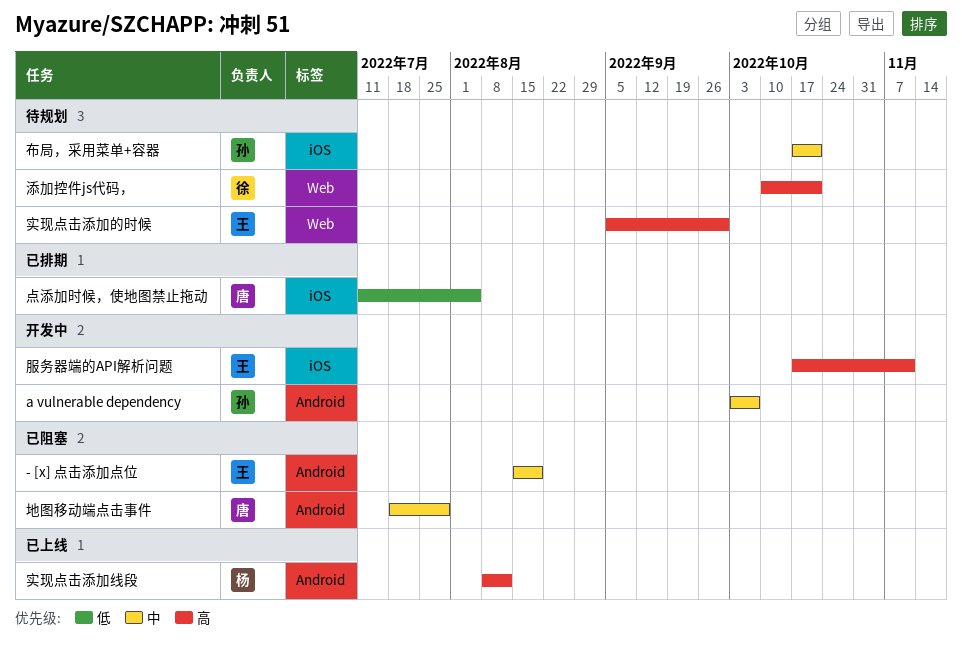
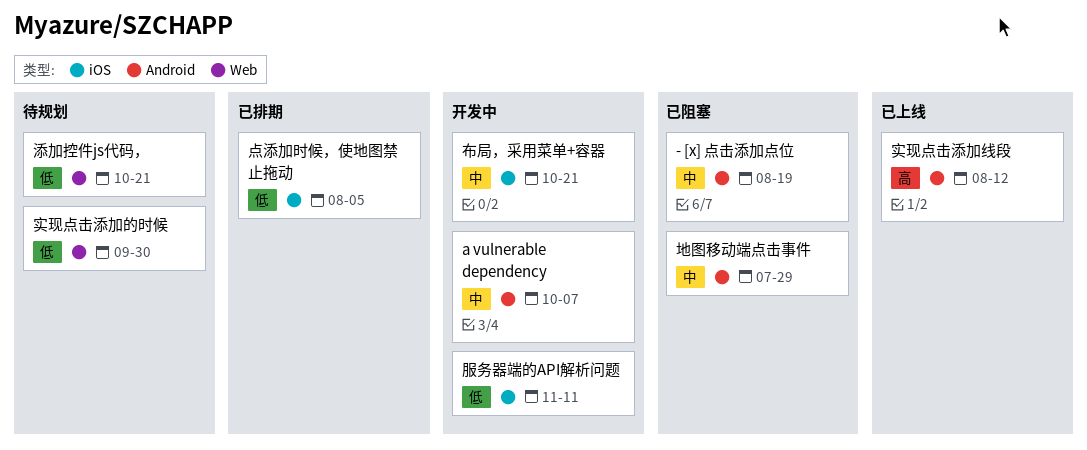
实现点击添加的时候, priority: 高 -> 低
布局，采用菜单+容器, status: 待规划 -> 开发中
服务器端的API解析问题, priority: 高 -> 低
添加控件js代码，, priority: 高 -> 低

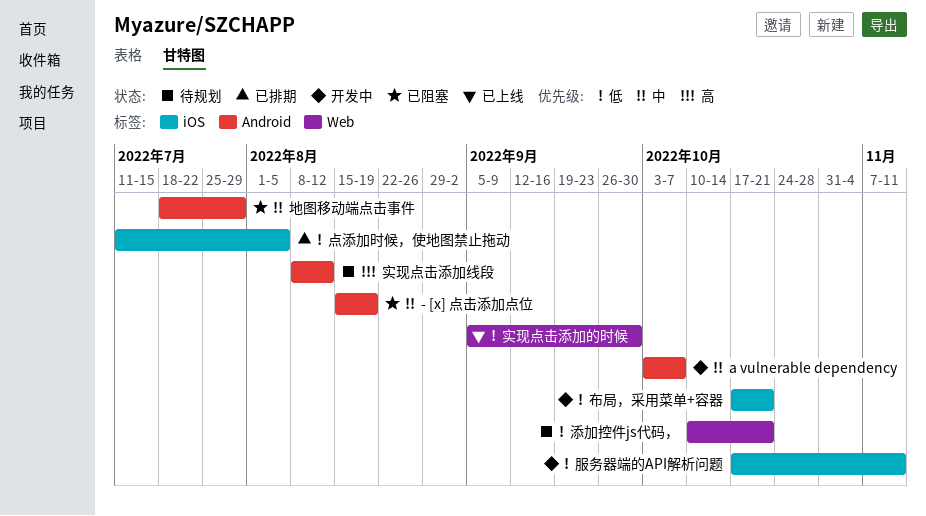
实现点击添加的时候, status: 待规划 -> 已上线
实现点击添加线段, status: 已上线 -> 待规划
布局，采用菜单+容器, priority: 中 -> 低

